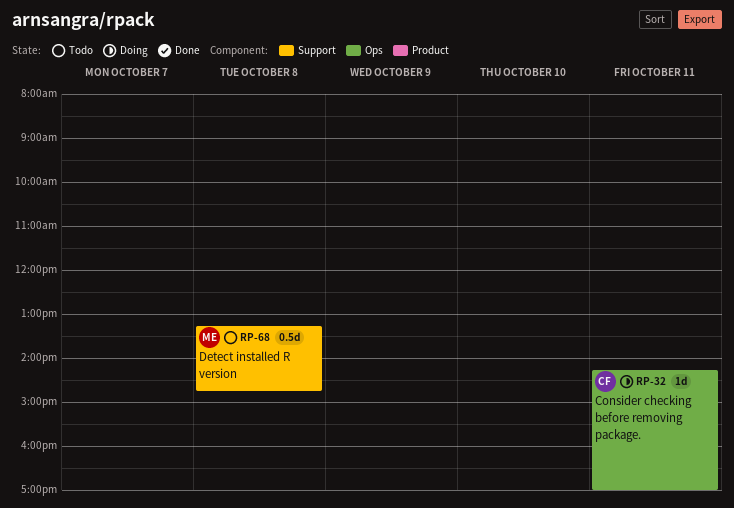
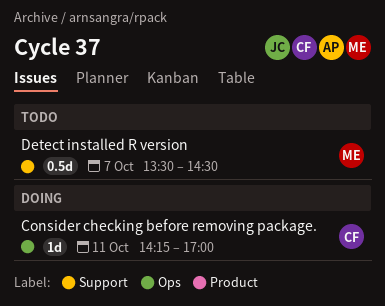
Detect installed R version, day: Oct 8 -> Oct 7
Detect installed R version, begins: 13:15 -> 13:30
Detect installed R version, ends: 14:45 -> 14:30

